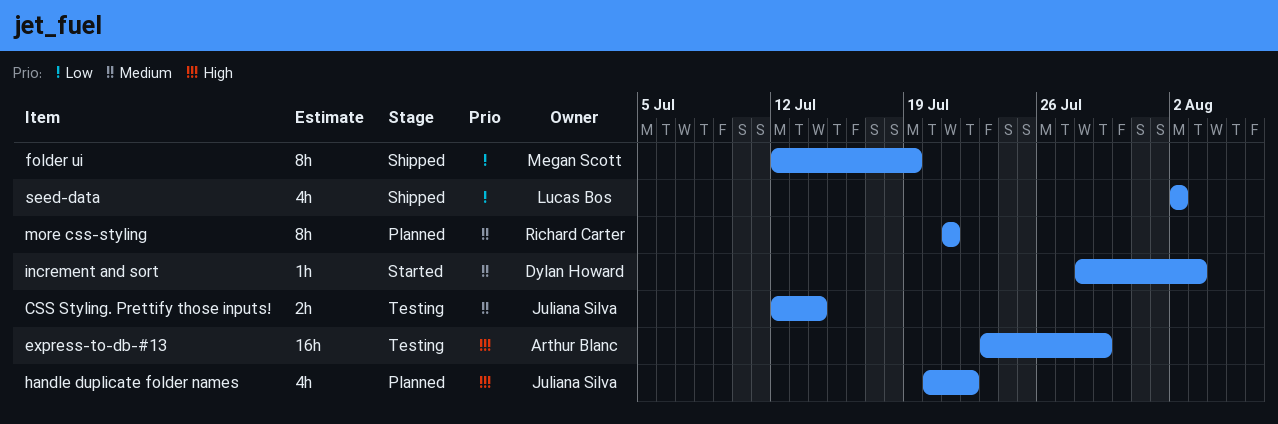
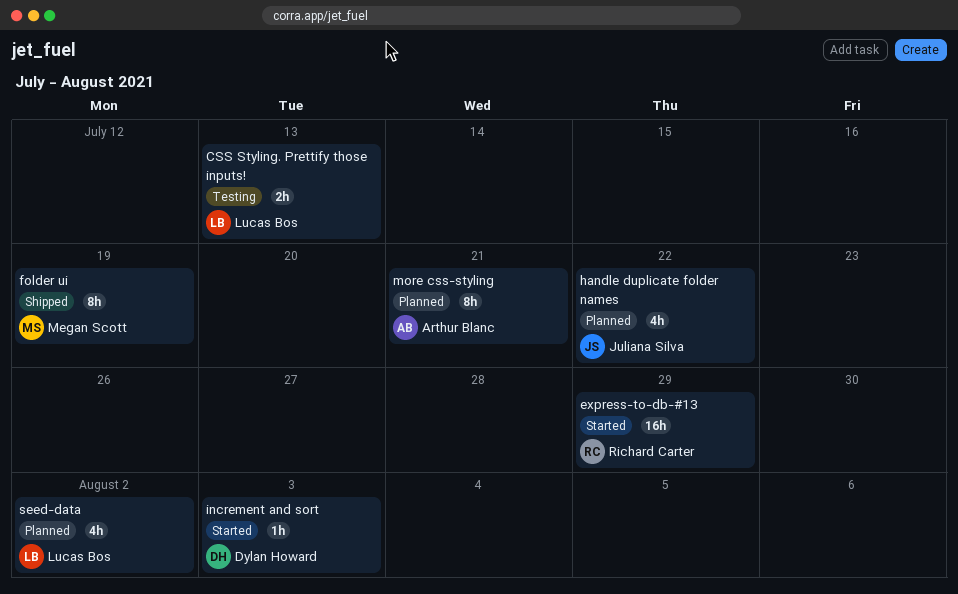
CSS Styling. Prettify those inputs!, owner: Juliana Silva -> Lucas Bos
CSS Styling. Prettify those inputs!, due: Jul 14 -> Jul 13
express-to-db-#13, status: Testing -> Started
express-to-db-#13, owner: Arthur Blanc -> Richard Carter
more css-styling, owner: Richard Carter -> Arthur Blanc
seed-data, status: Shipped -> Planned

